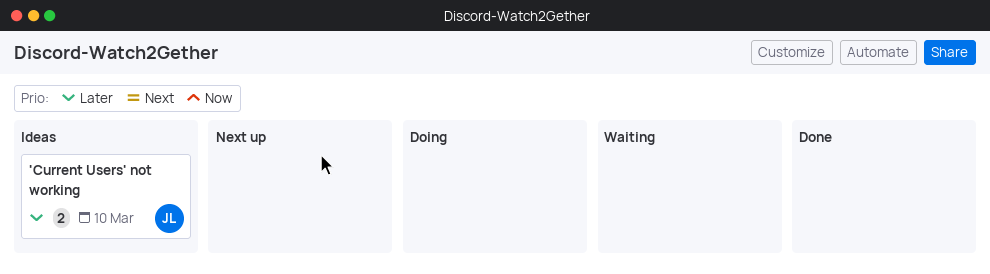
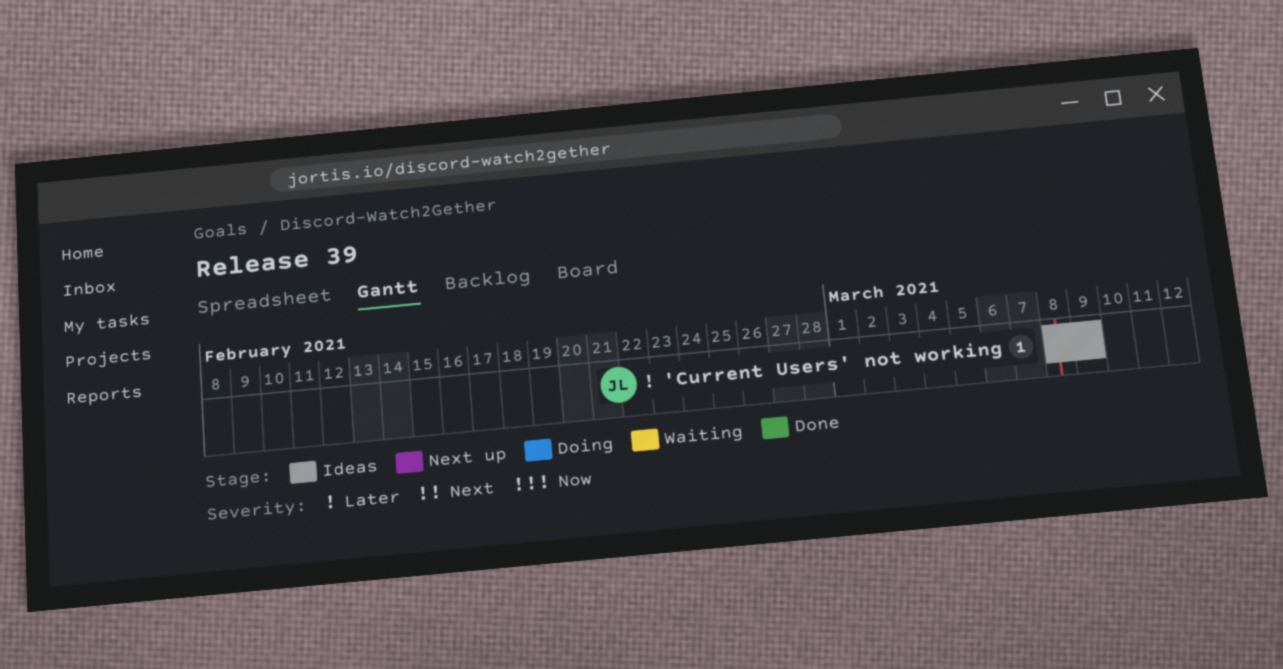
'Current Users' not working, estimate: 2 -> 1
'Current Users' not working, due: Mar 10 -> Mar 9

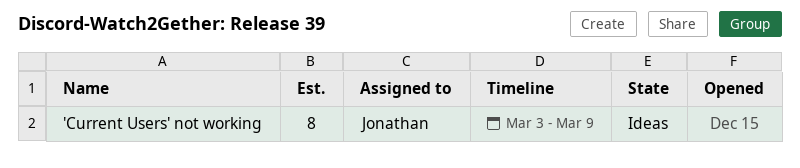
'Current Users' not working, estimate: 1 -> 8
'Current Users' not working, start: Mar 8 -> Mar 3

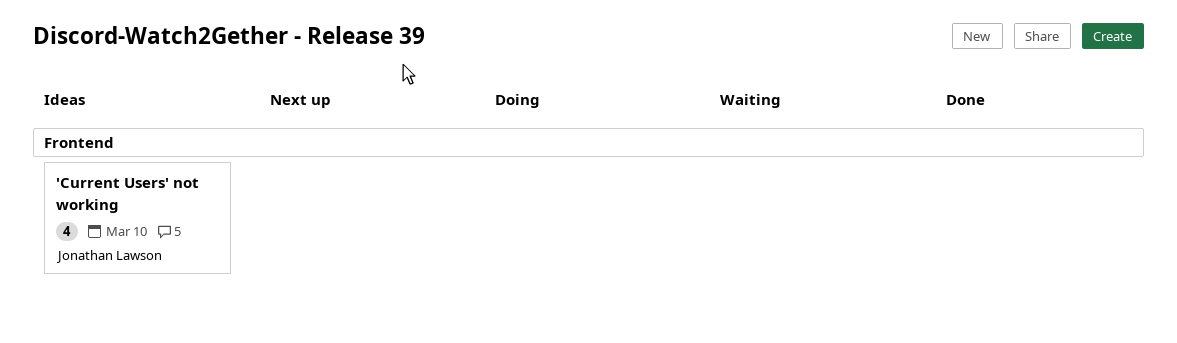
'Current Users' not working, estimate: 8 -> 4
'Current Users' not working, due: Mar 9 -> Mar 10

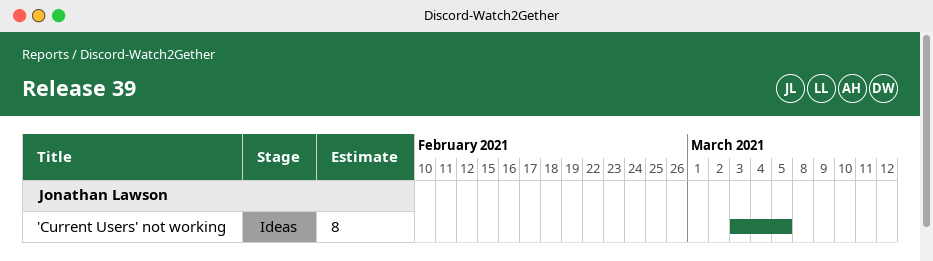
'Current Users' not working, estimate: 4 -> 8
'Current Users' not working, due: Mar 10 -> Mar 5

